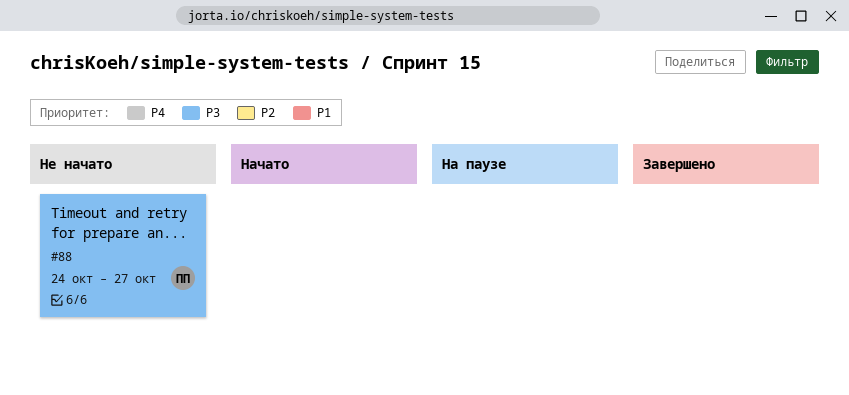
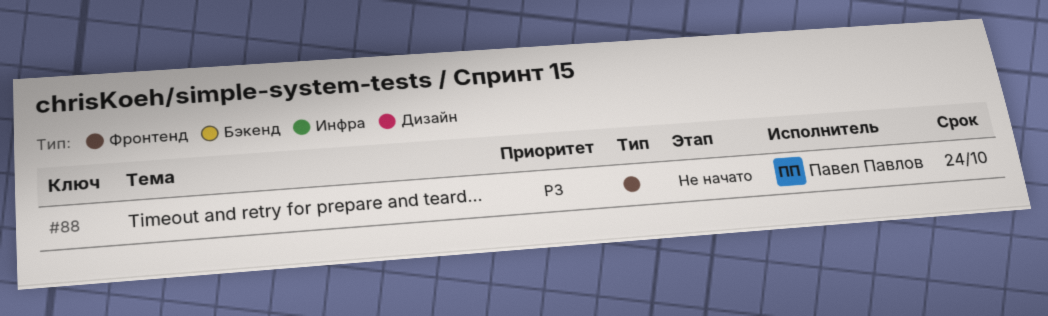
#88, due: Oct 27 -> Oct 24

